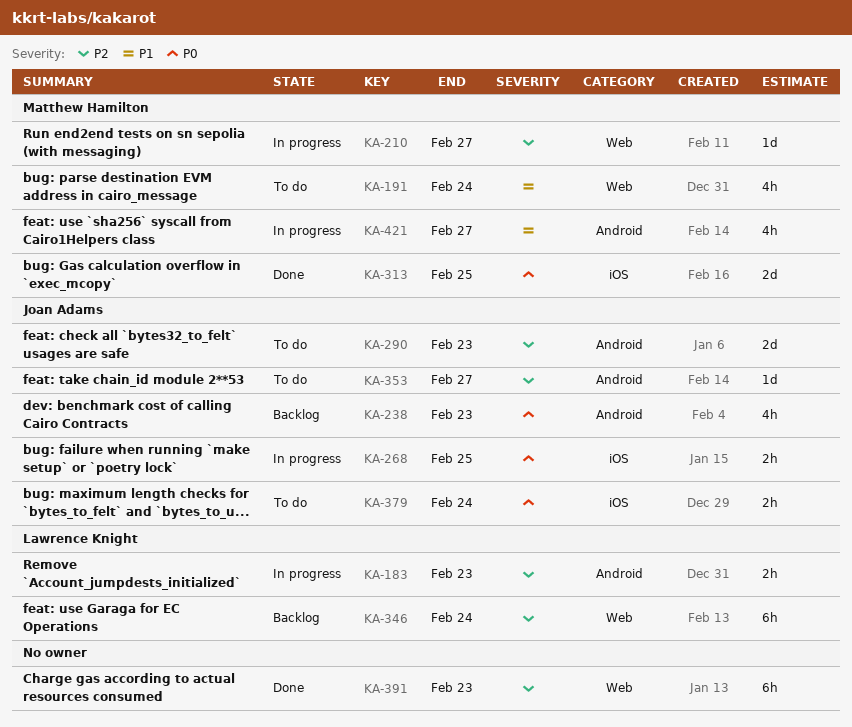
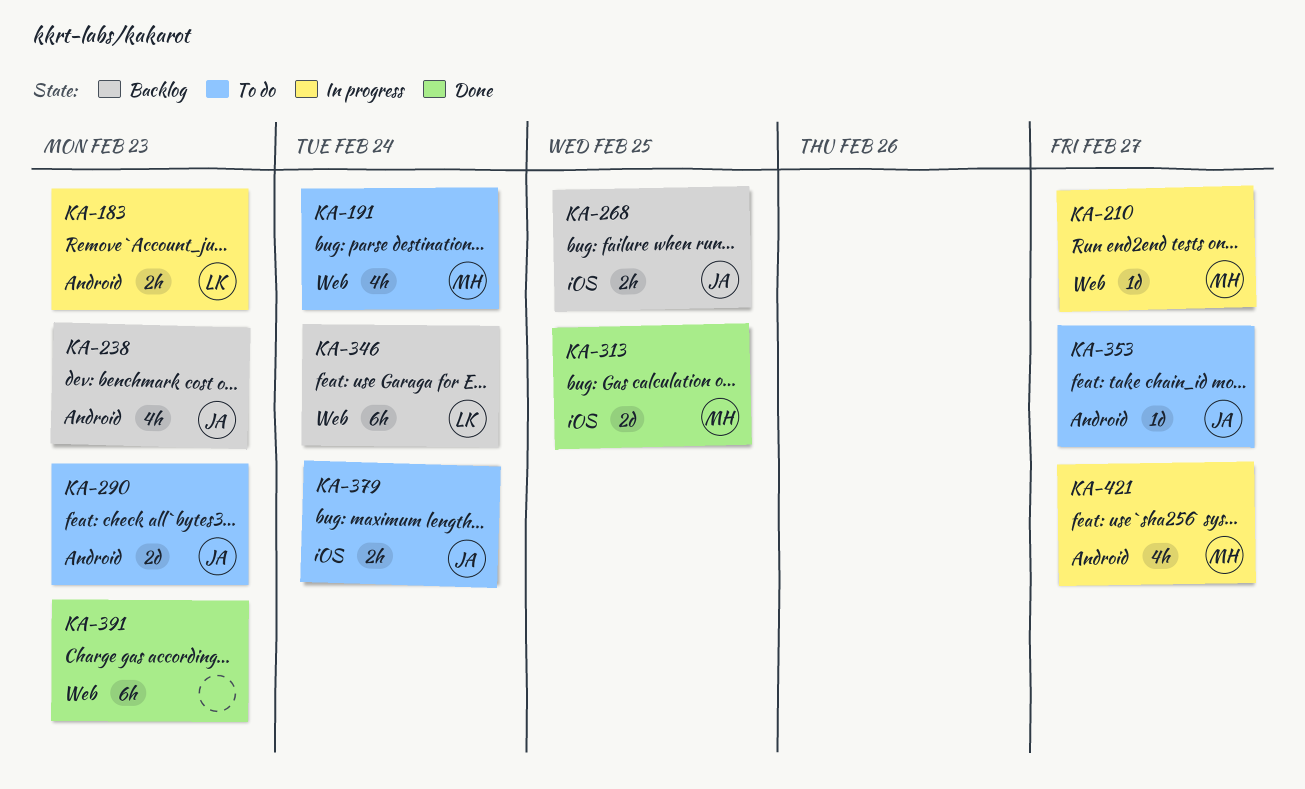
KA-268, status: In progress -> Backlog

